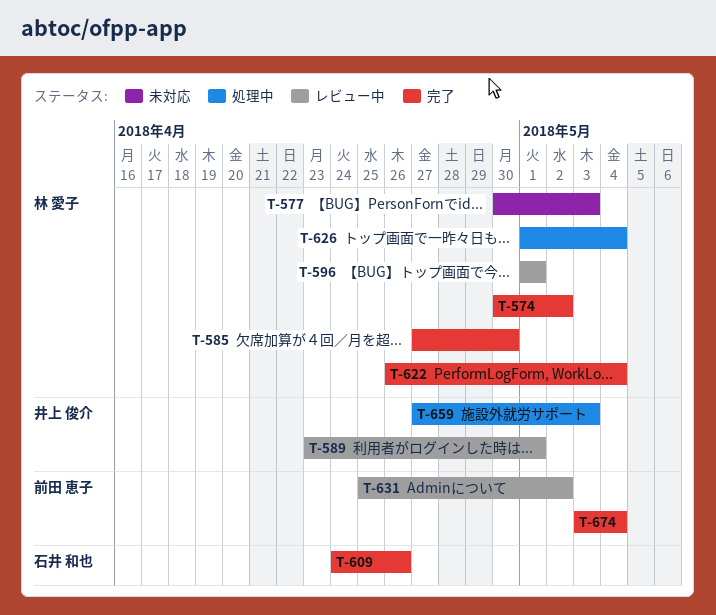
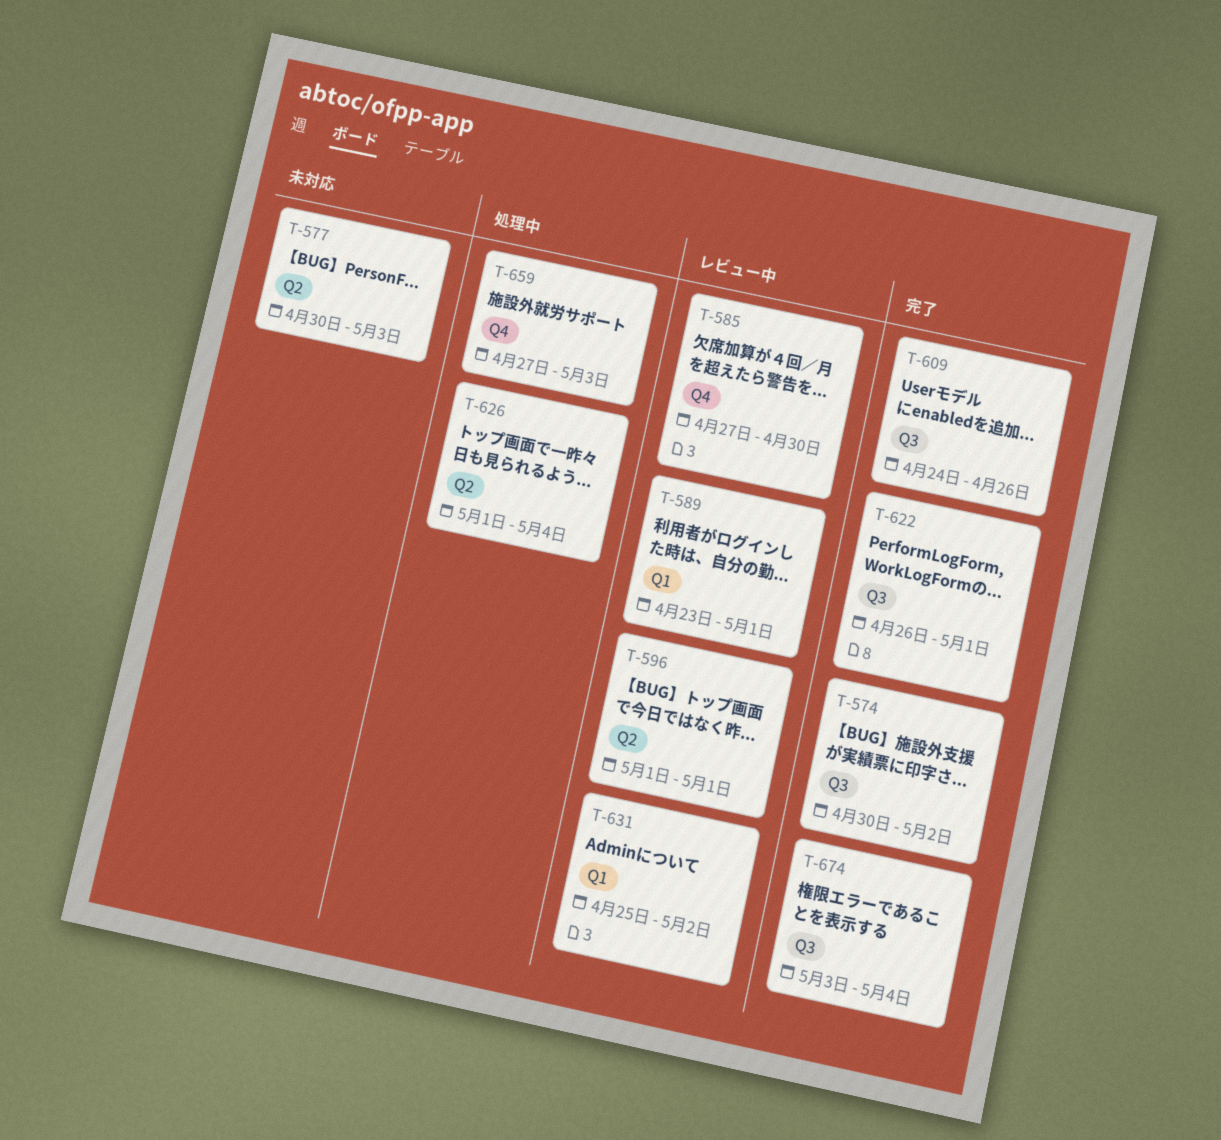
T-585, status: 完了 -> レビュー中
T-622, due: May 4 -> May 1

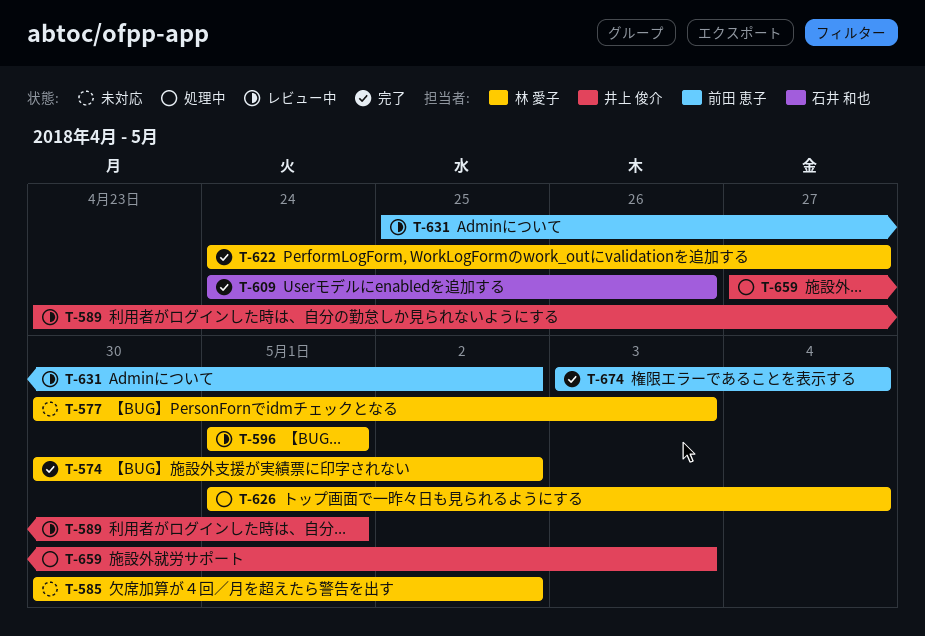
T-585, status: レビュー中 -> 未対応
T-585, start: Apr 27 -> Apr 30
T-585, due: Apr 30 -> May 2
T-622, start: Apr 26 -> Apr 24
T-622, due: May 1 -> Apr 27

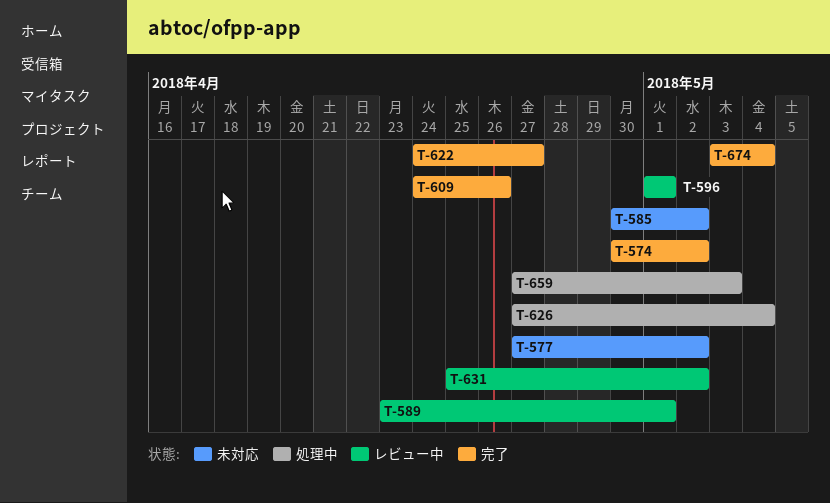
T-577, start: Apr 30 -> Apr 27
T-577, due: May 3 -> May 2
T-626, start: May 1 -> Apr 27

